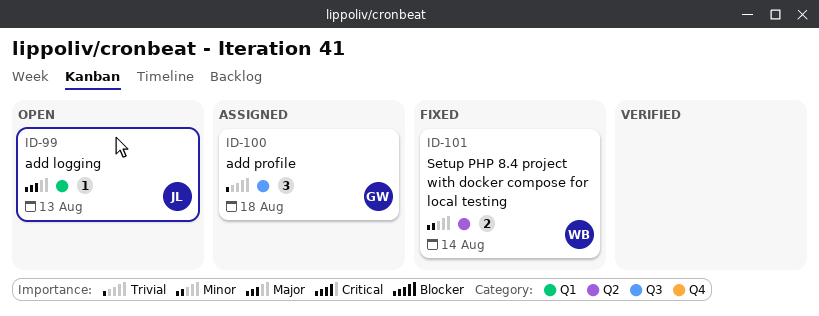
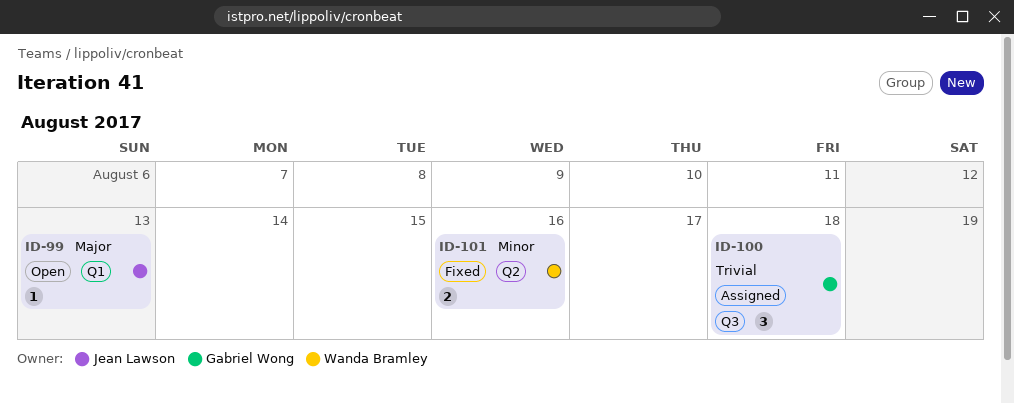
ID-101, due: Aug 14 -> Aug 16

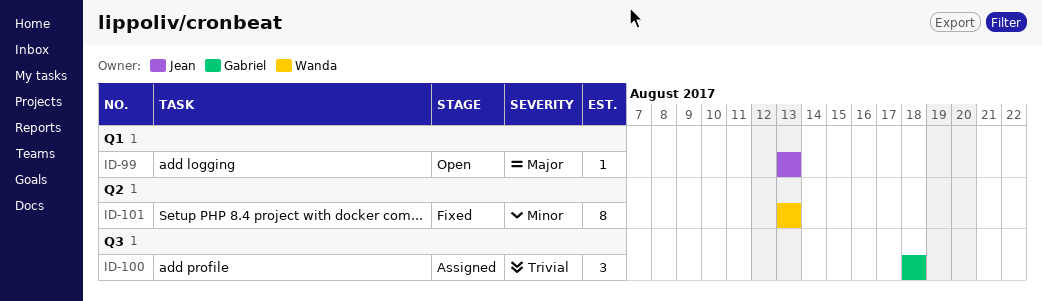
ID-101, estimate: 2 -> 8
ID-101, due: Aug 16 -> Aug 13

